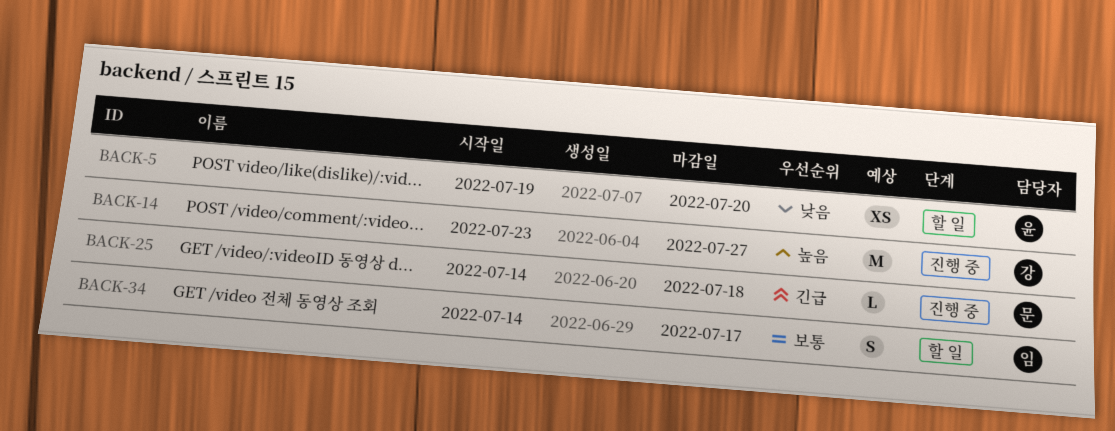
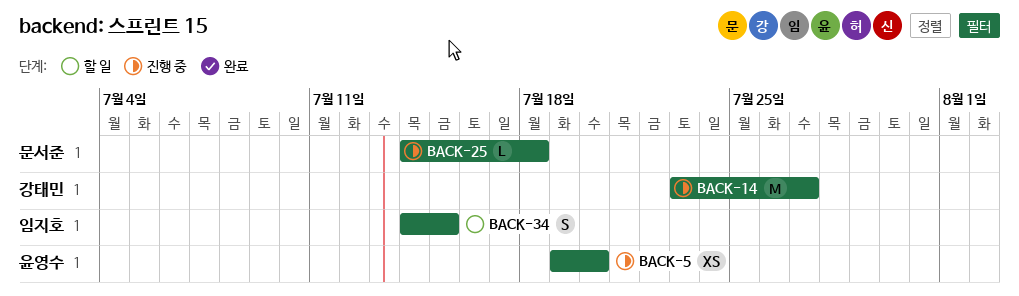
BACK-5, status: 할 일 -> 진행 중
BACK-34, due: Jul 17 -> Jul 15

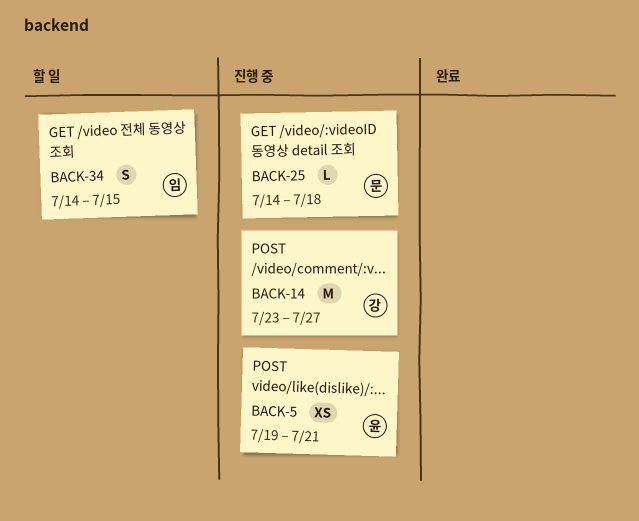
BACK-5, due: Jul 20 -> Jul 21

